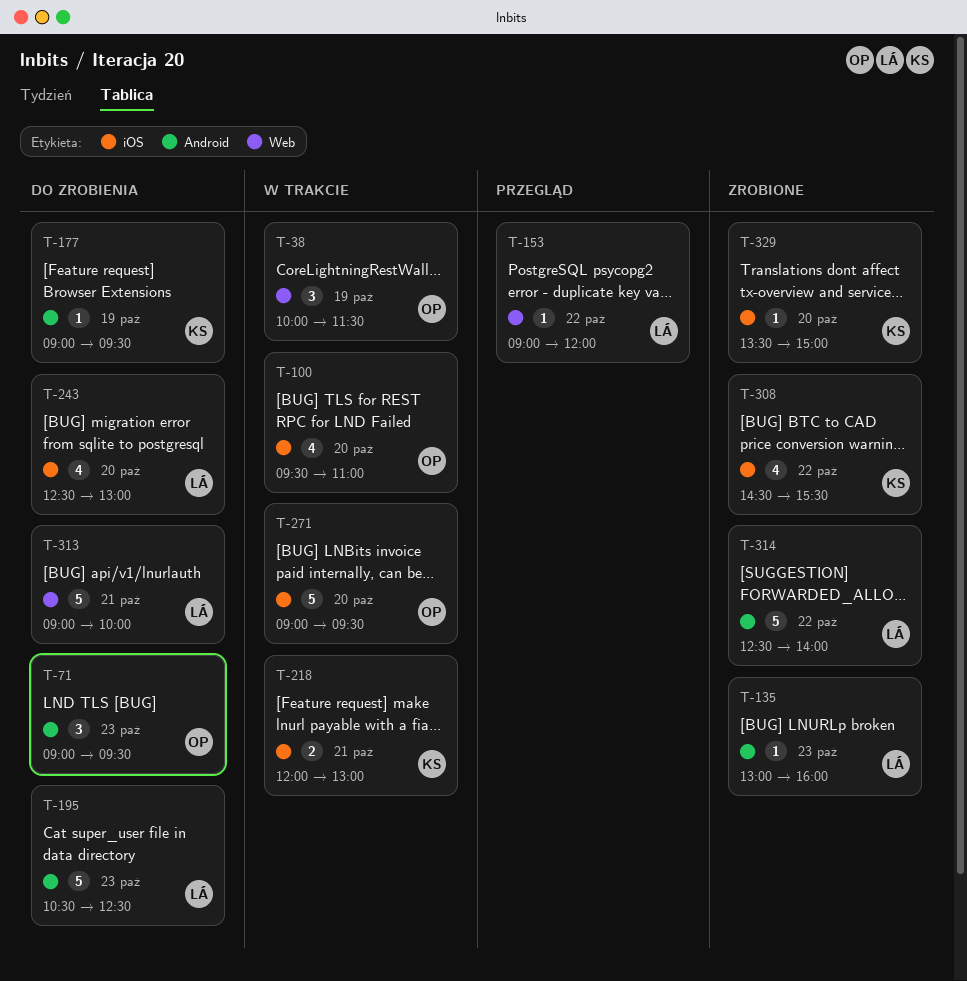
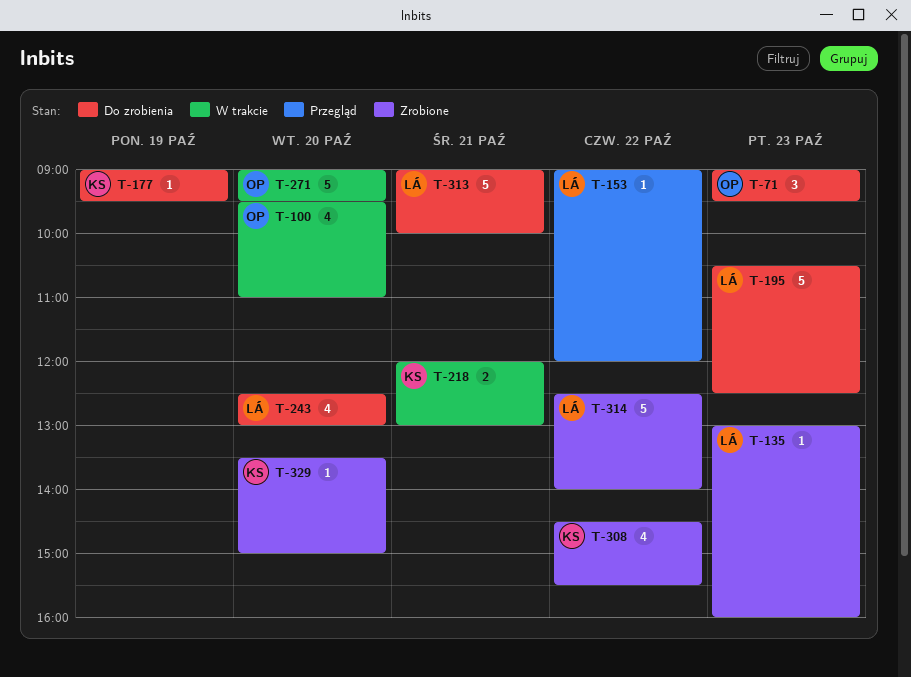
T-38: present -> none

